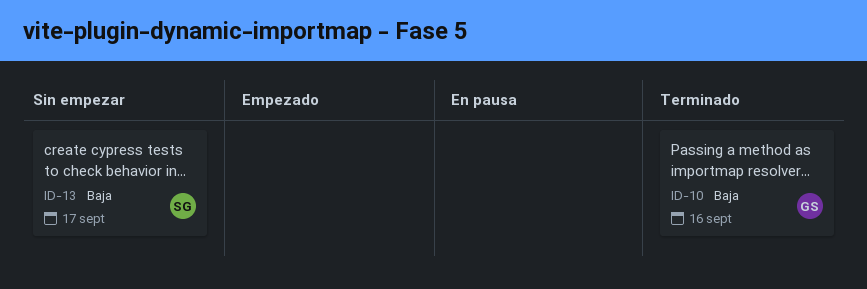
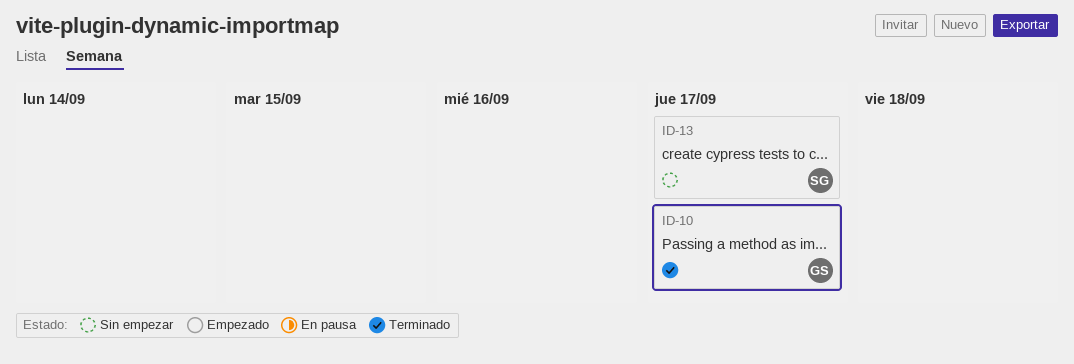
ID-10, due: Sep 16 -> Sep 17

